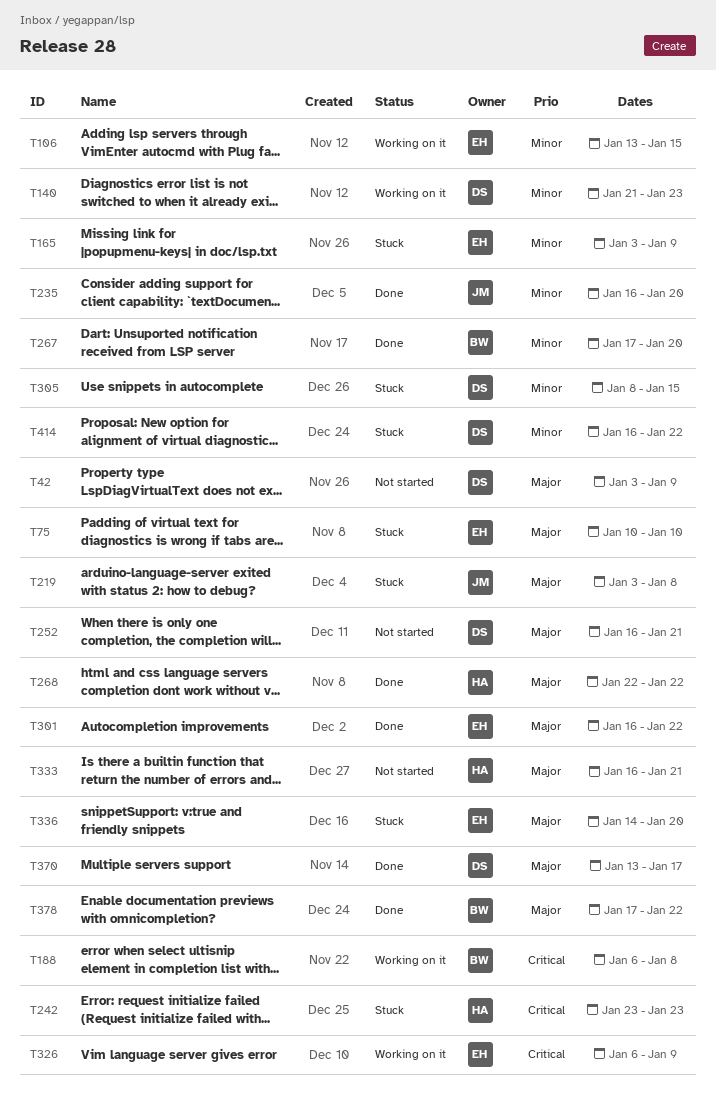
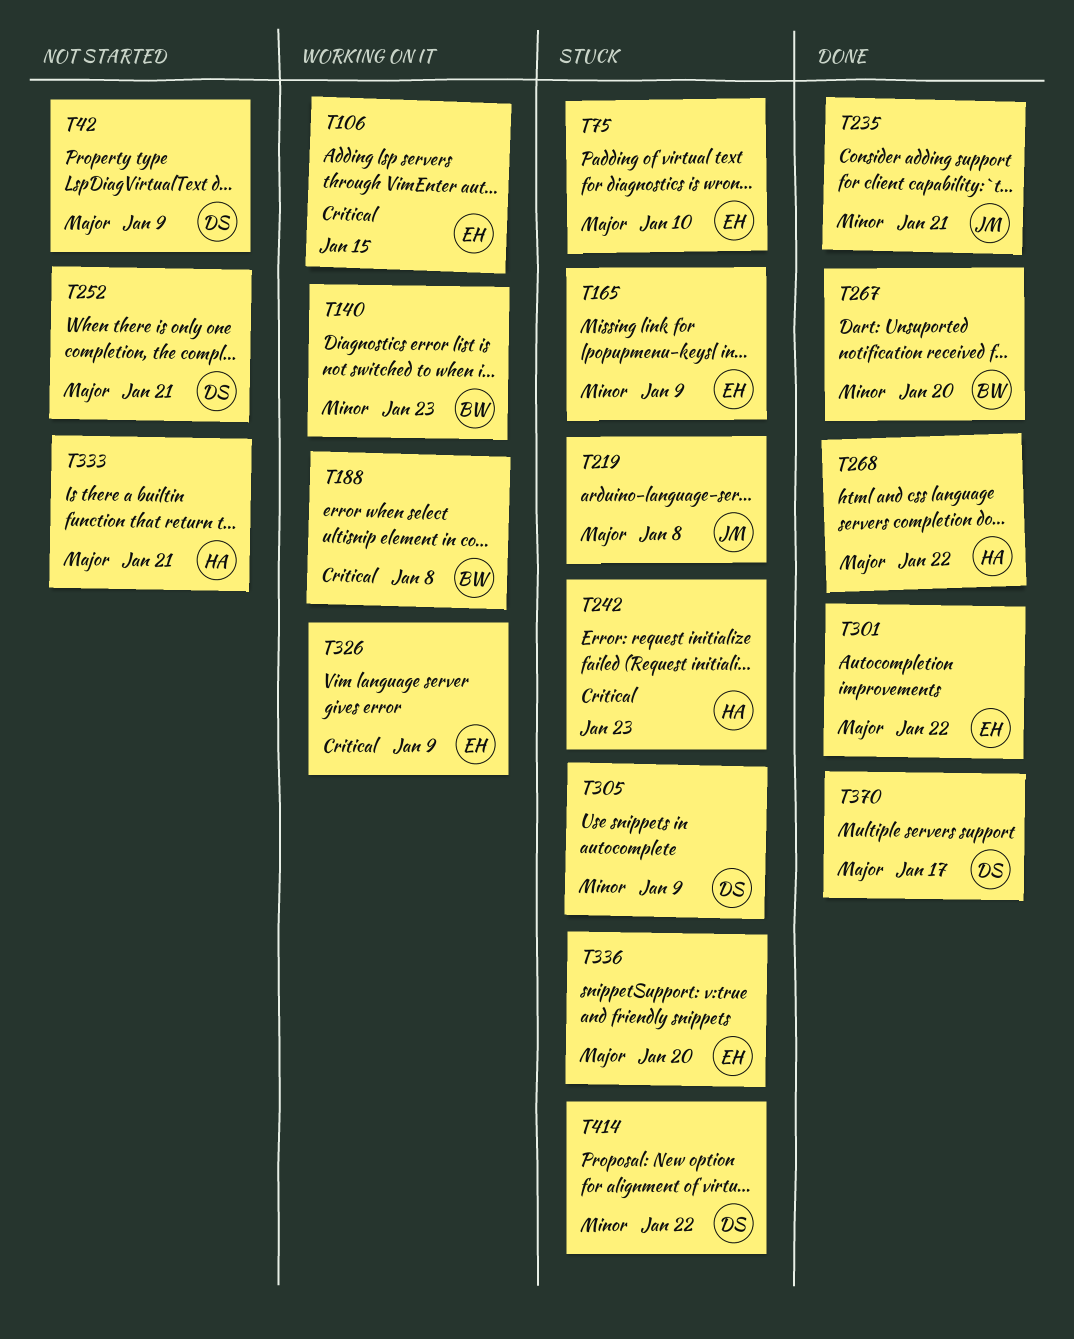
T106, priority: Minor -> Critical
T140, owner: DS -> BW
T235, due: Jan 20 -> Jan 21
T305, due: Jan 15 -> Jan 9
T378: present -> none

